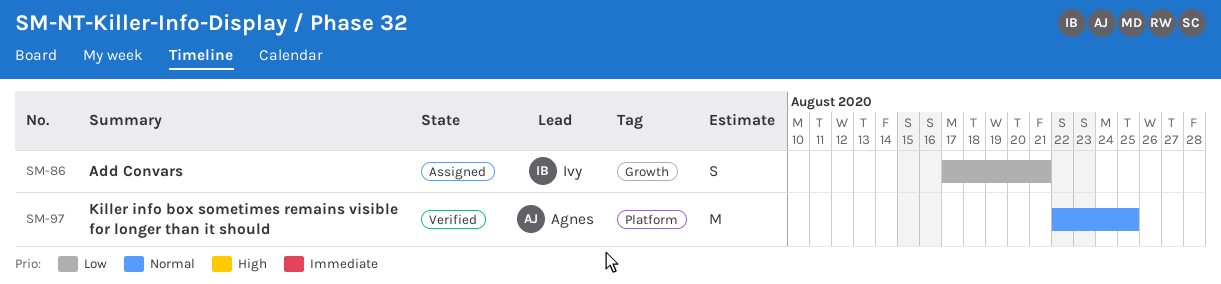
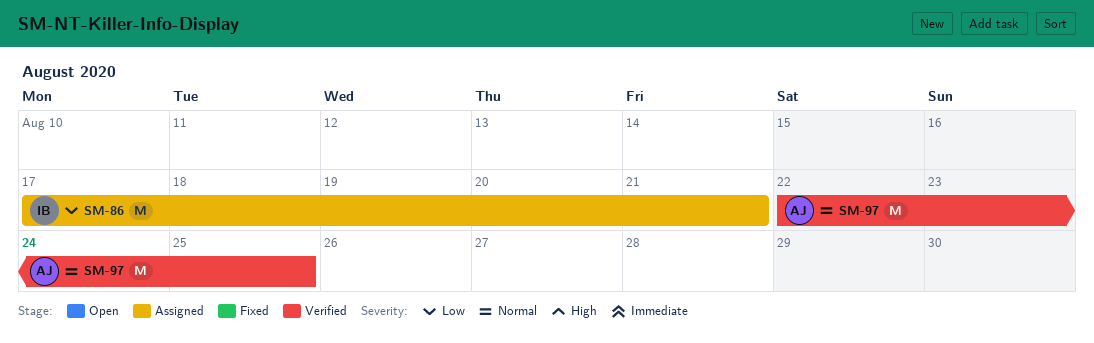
SM-86, estimate: S -> M

